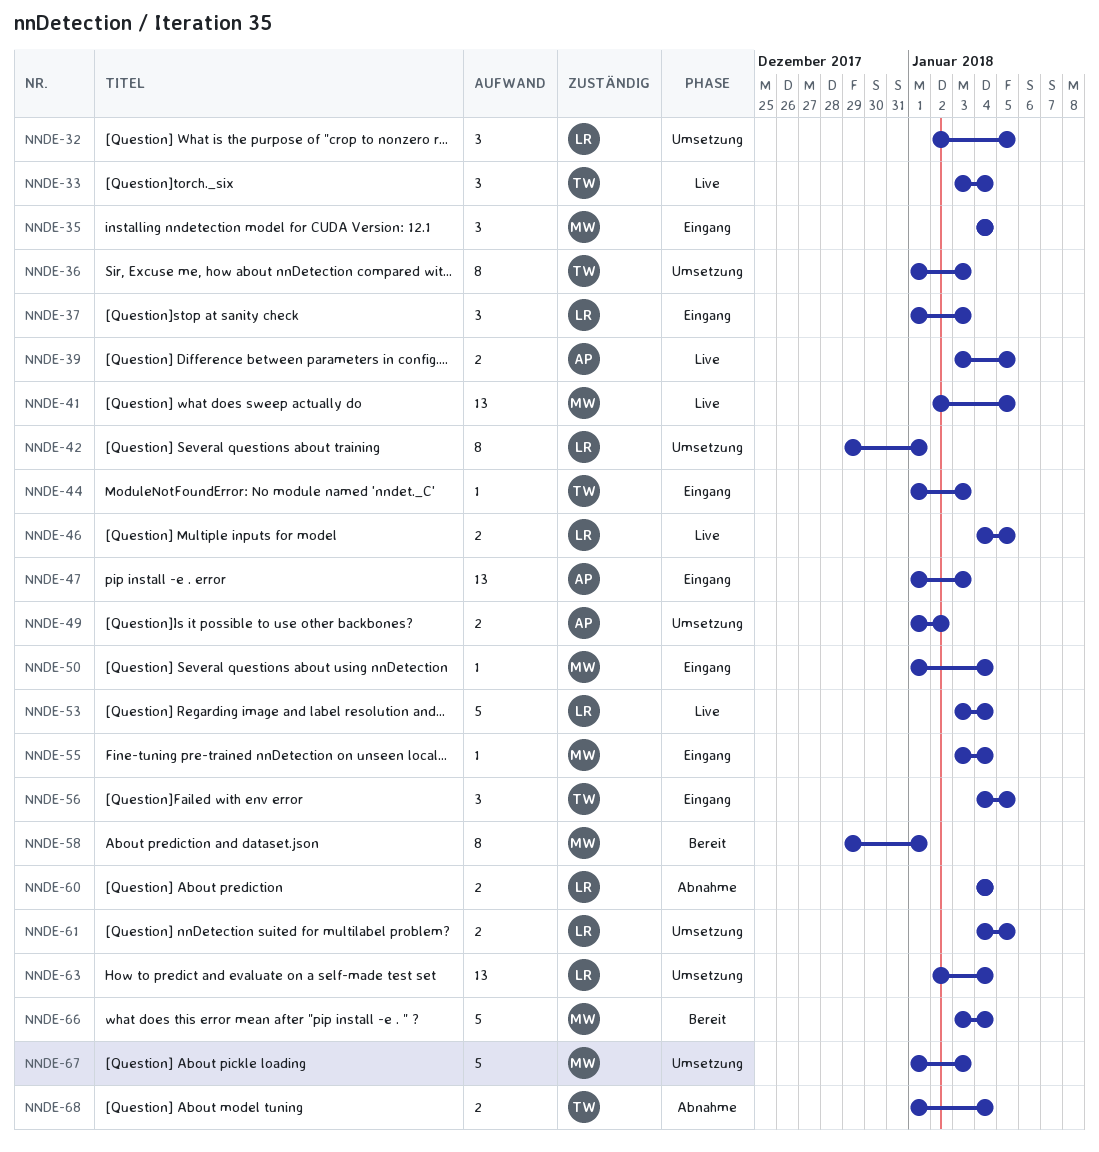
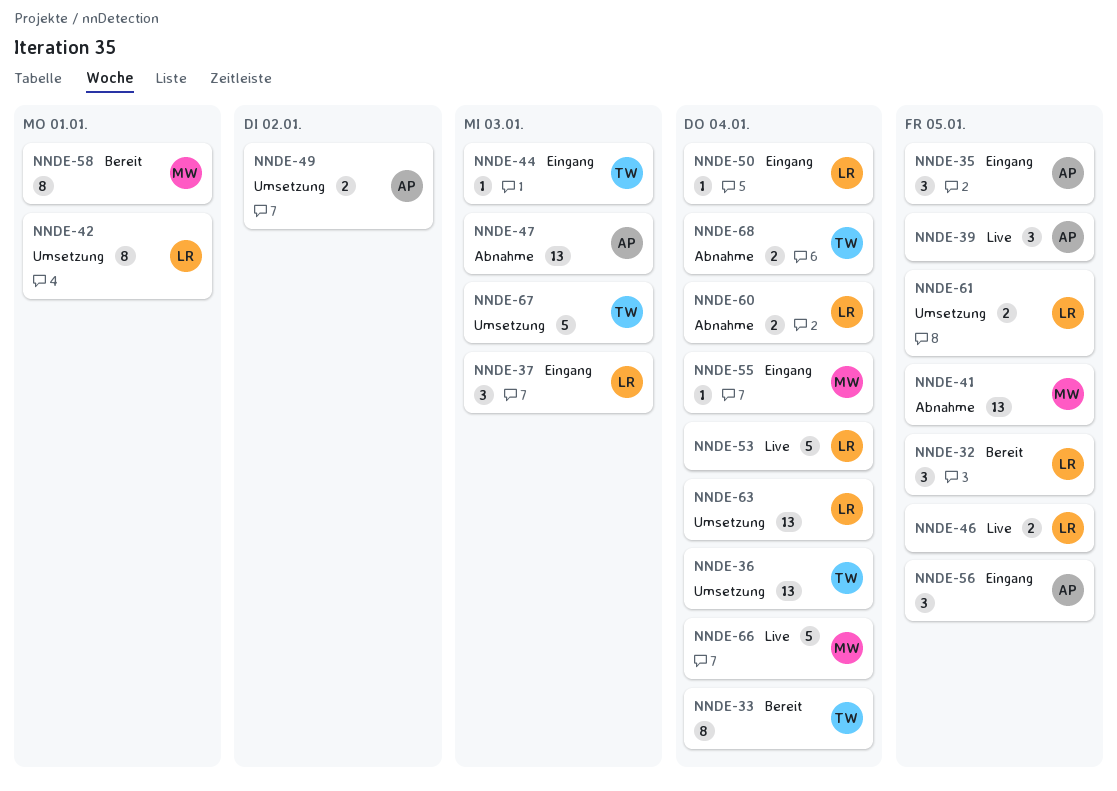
NNDE-32, status: Umsetzung -> Bereit
NNDE-33, status: Live -> Bereit
NNDE-33, estimate: 3 -> 8
NNDE-35, owner: MW -> AP
NNDE-35, due: Jan 4 -> Jan 5
NNDE-36, estimate: 8 -> 13
NNDE-36, due: Jan 3 -> Jan 4
NNDE-39, estimate: 2 -> 3
NNDE-41, status: Live -> Abnahme
NNDE-47, status: Eingang -> Abnahme
NNDE-50, owner: MW -> LR
NNDE-56, owner: TW -> AP
NNDE-66, status: Bereit -> Live
NNDE-67, owner: MW -> TW

